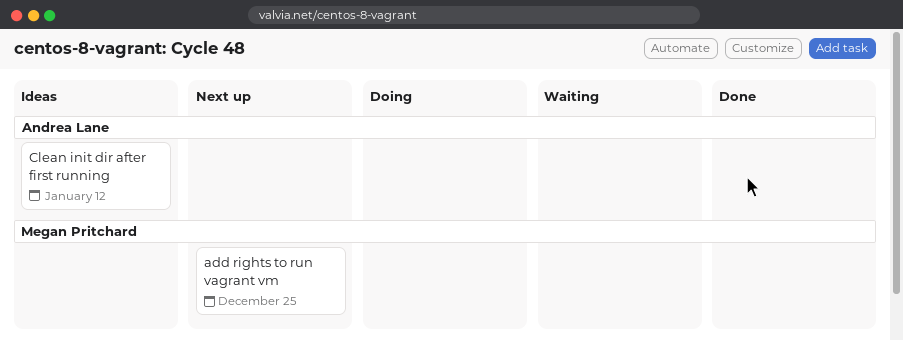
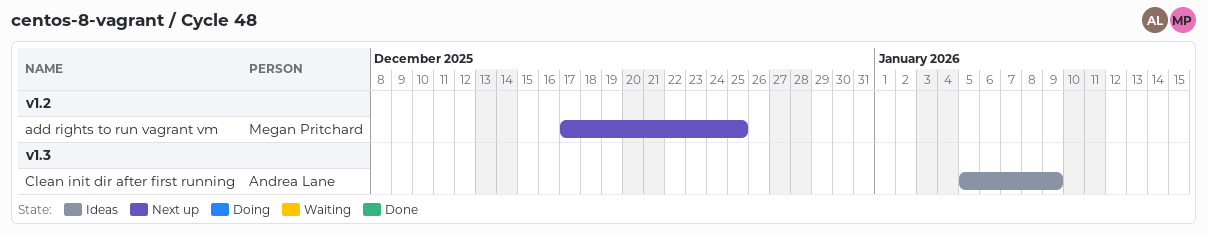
Clean init dir after first running, due: Jan 12 -> Jan 9

